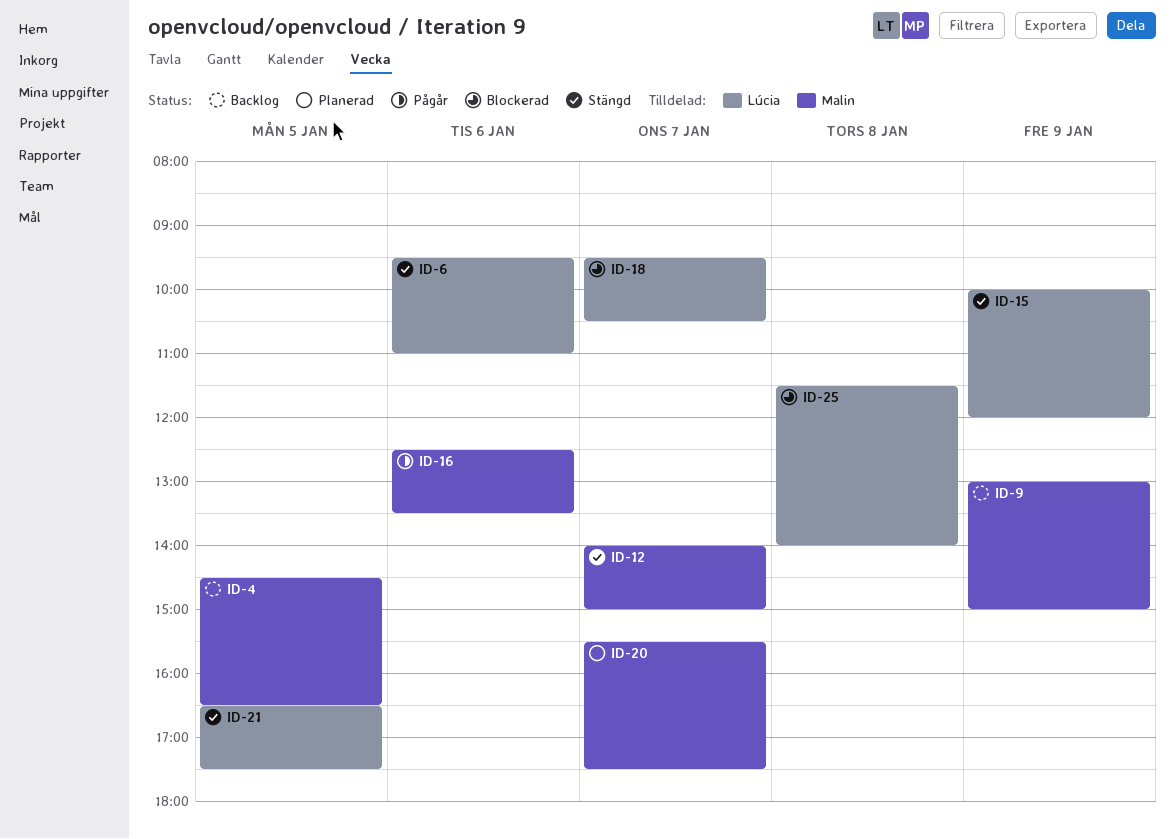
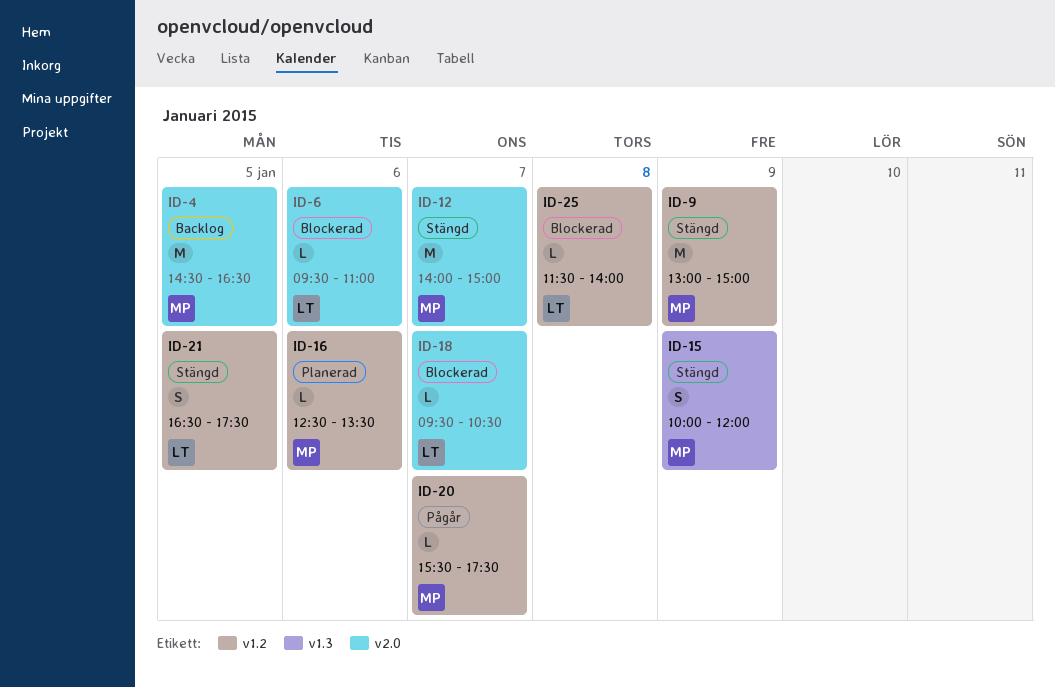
ID-6, status: Stängd -> Blockerad
ID-9, status: Backlog -> Stängd
ID-15, owner: Lúcia -> Malin
ID-16, status: Pågår -> Planerad
ID-20, status: Planerad -> Pågår

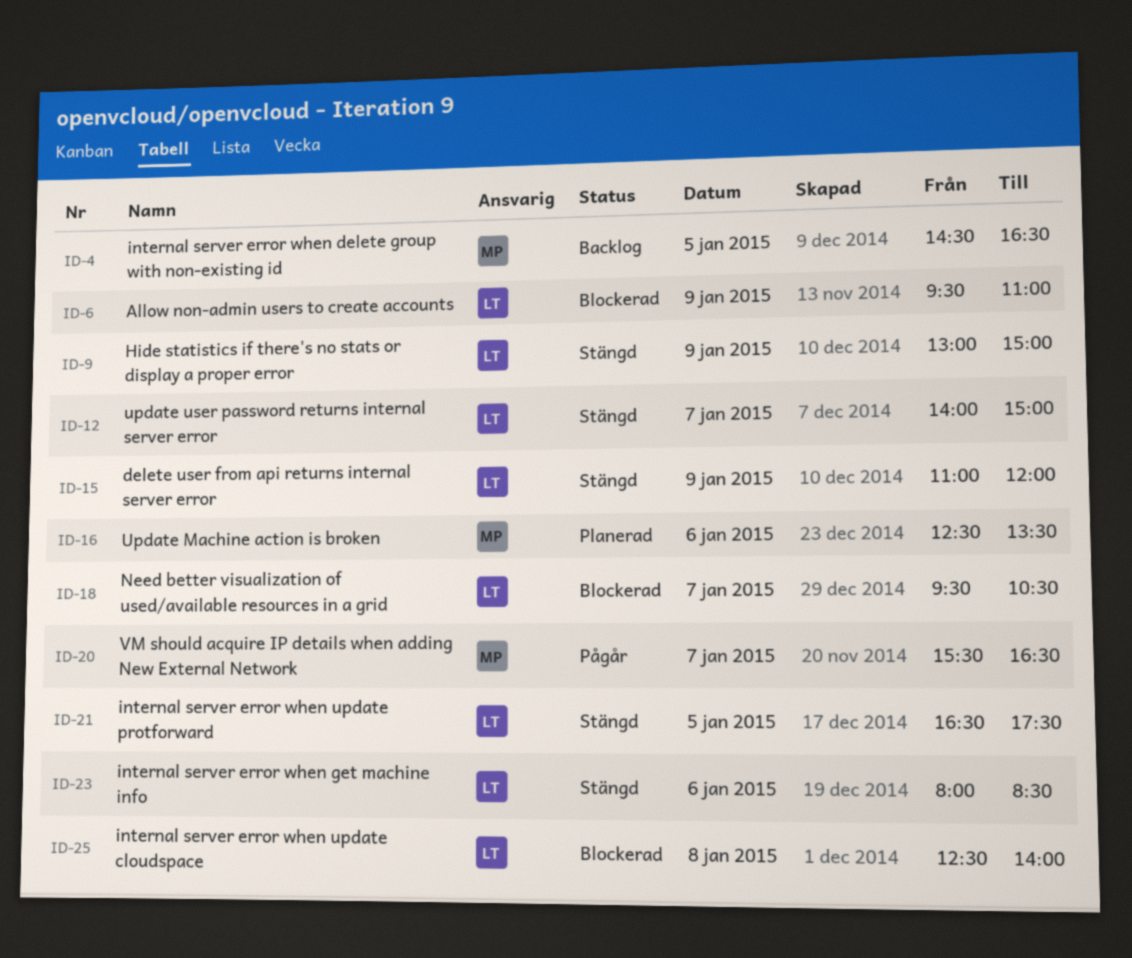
ID-6, day: Jan 6 -> Jan 9
ID-9, owner: MP -> LT
ID-12, owner: MP -> LT
ID-15, owner: MP -> LT
ID-15, begins: 10:00 -> 11:00
ID-20, ends: 17:30 -> 16:30
ID-23: none -> present
ID-25, begins: 11:30 -> 12:30

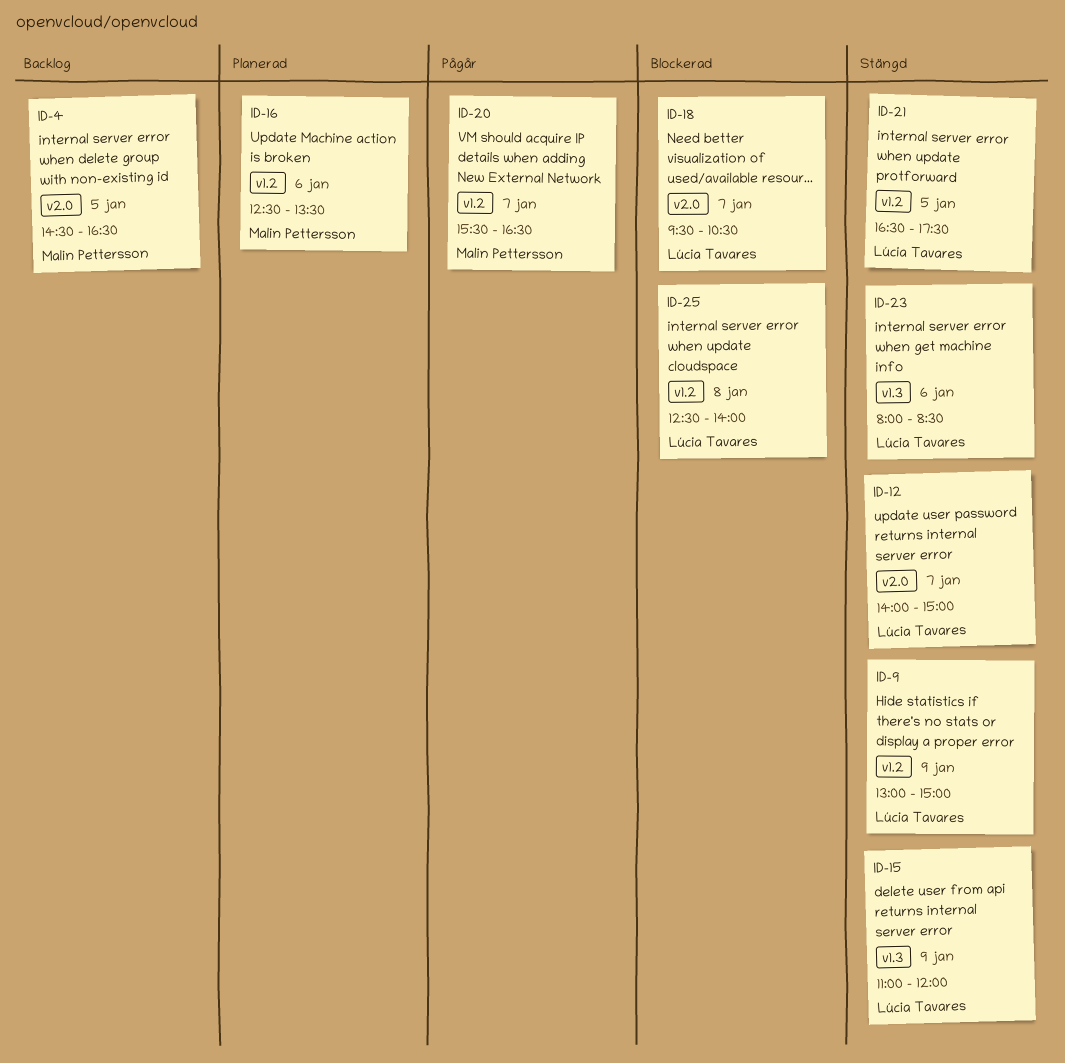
ID-6: present -> none

